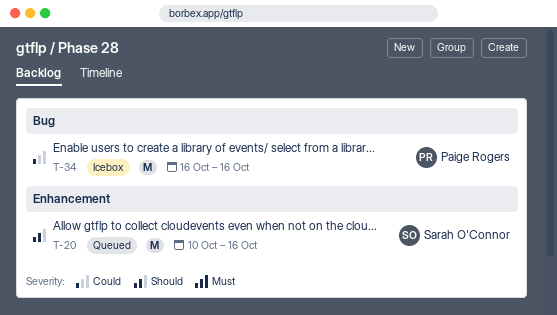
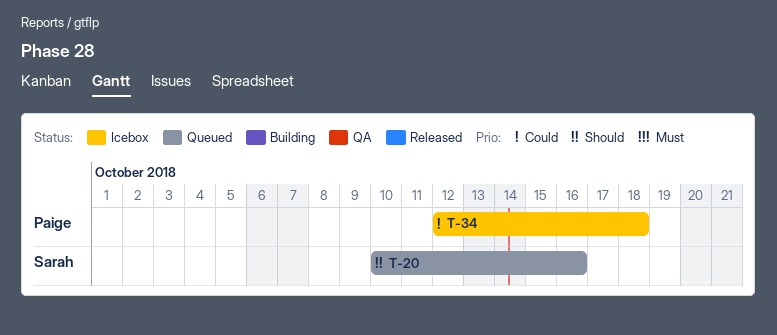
T-34, start: Oct 16 -> Oct 12
T-34, due: Oct 16 -> Oct 18

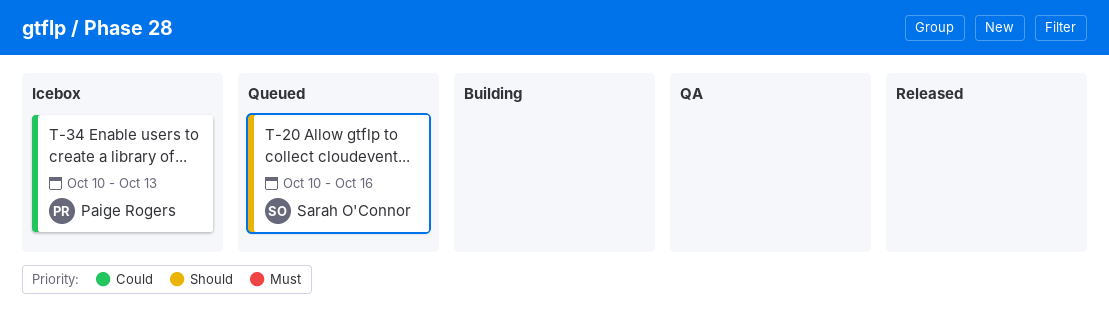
T-34, start: Oct 12 -> Oct 10
T-34, due: Oct 18 -> Oct 13

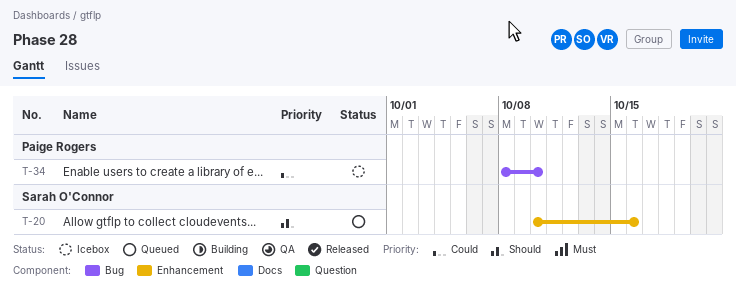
T-34, start: Oct 10 -> Oct 8
T-34, due: Oct 13 -> Oct 10

